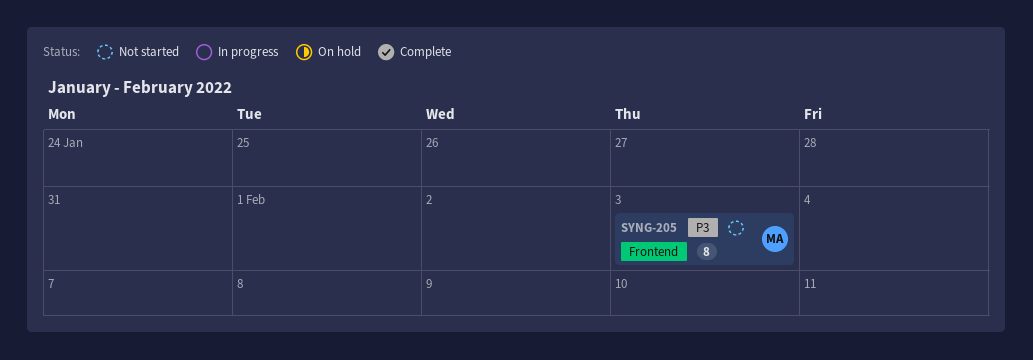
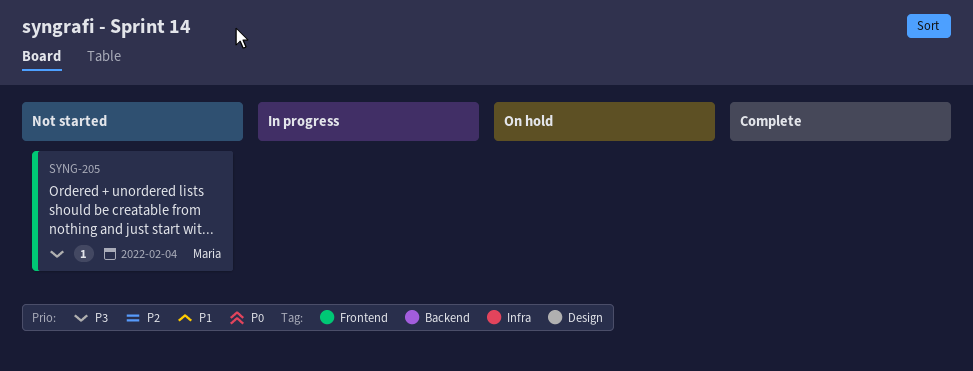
SYNG-205, estimate: 8 -> 1
SYNG-205, due: Feb 3 -> Feb 4

